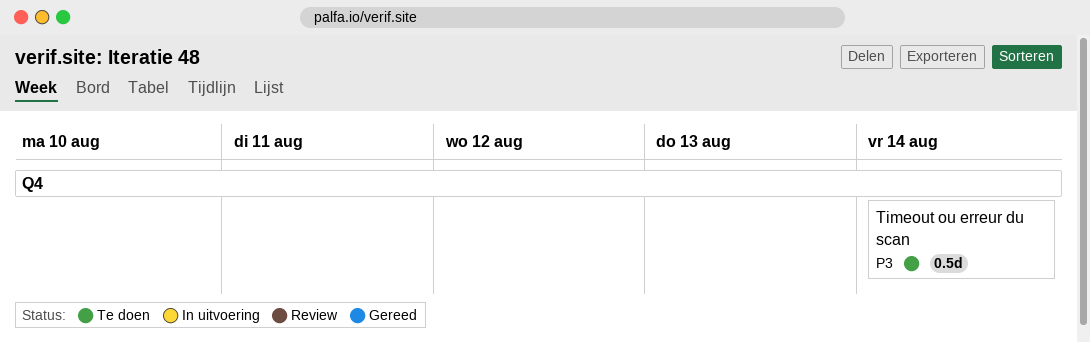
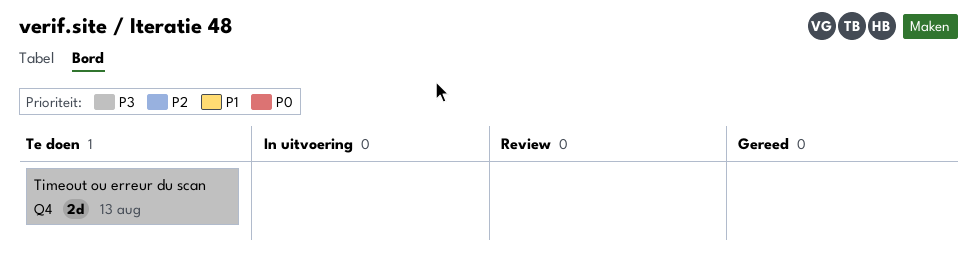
Timeout ou erreur du scan, estimate: 0.5d -> 2d
Timeout ou erreur du scan, due: Aug 14 -> Aug 13

